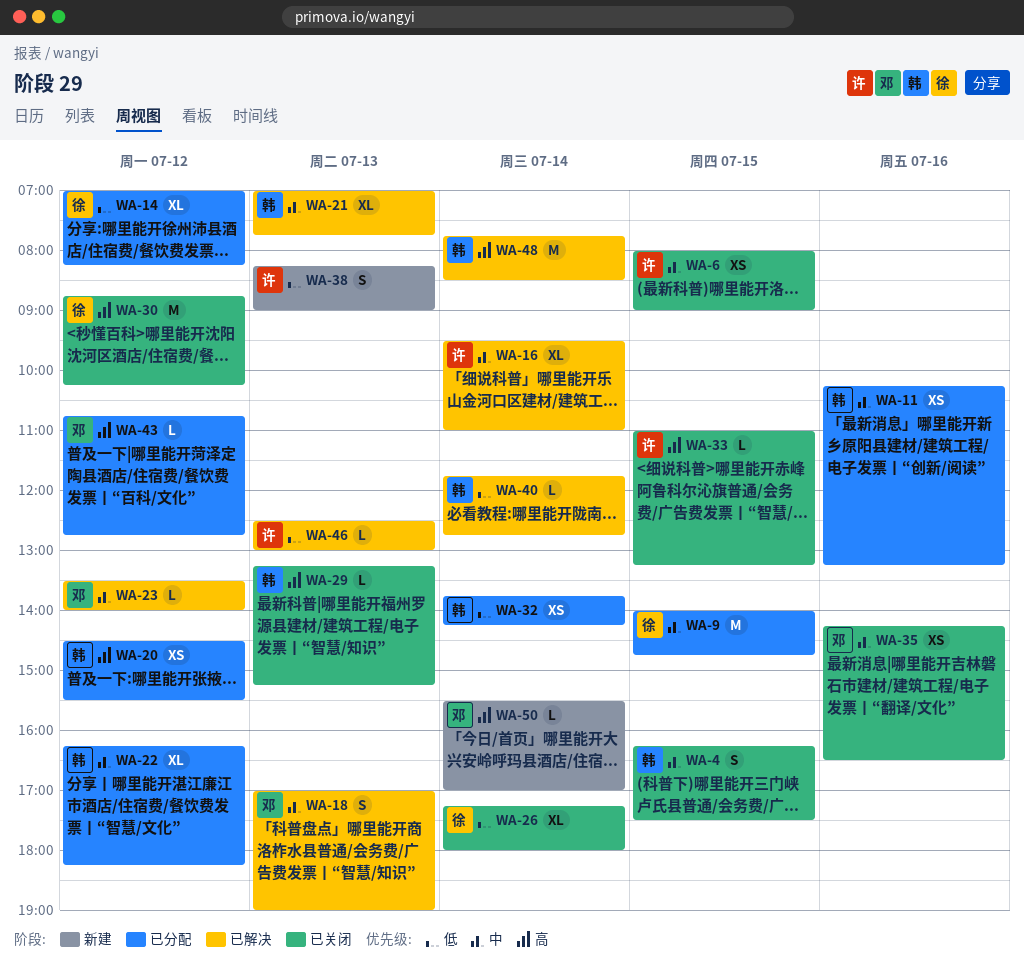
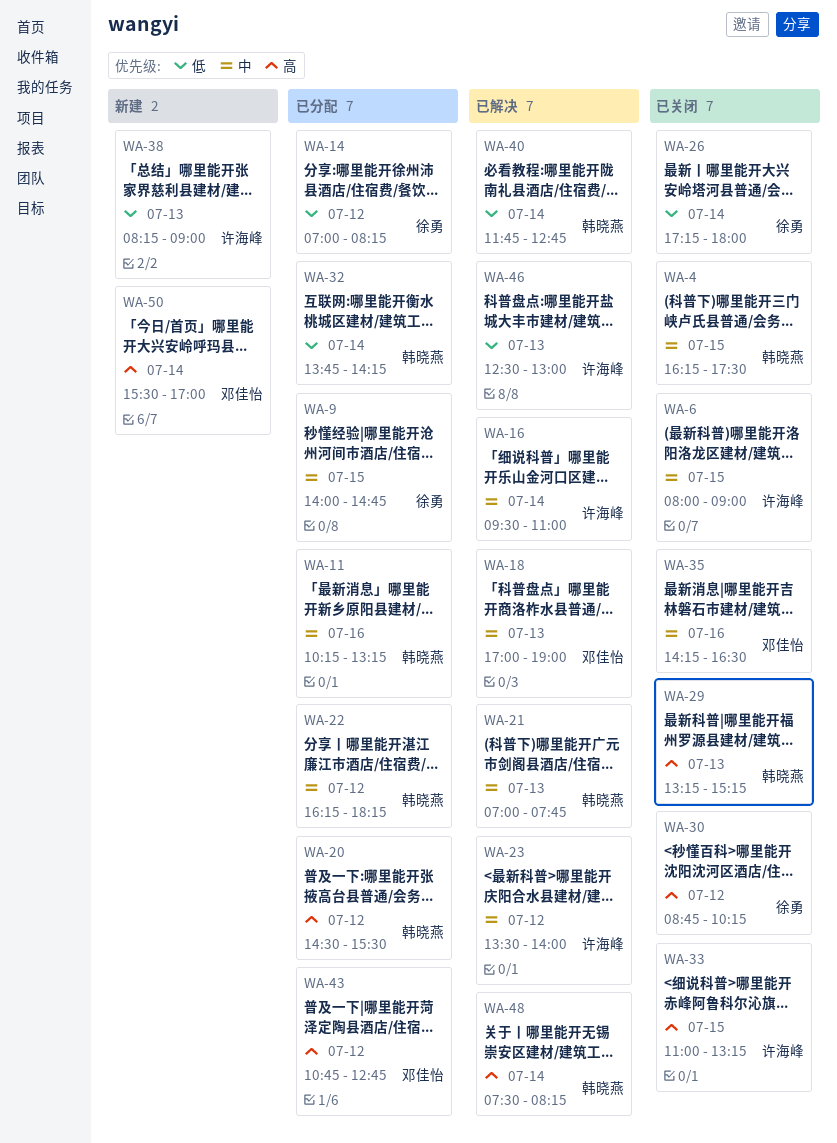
WA-23, owner: 邓佳怡 -> 许海峰
WA-48, begins: 07:45 -> 07:30
WA-48, ends: 08:30 -> 08:15

